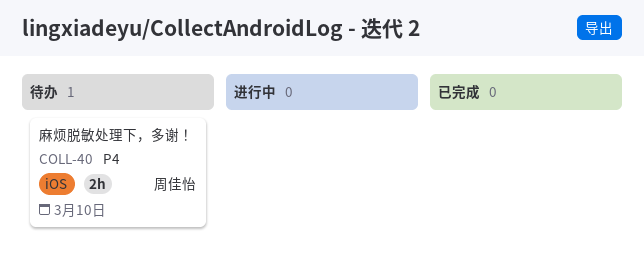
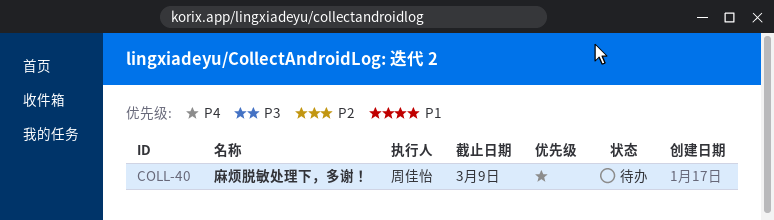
COLL-40, due: Mar 10 -> Mar 9

